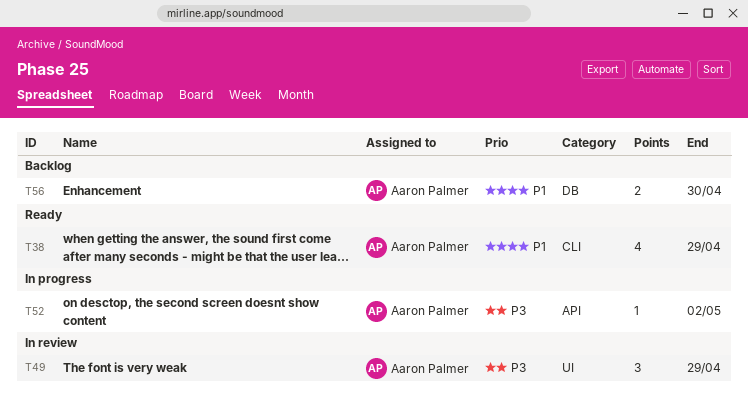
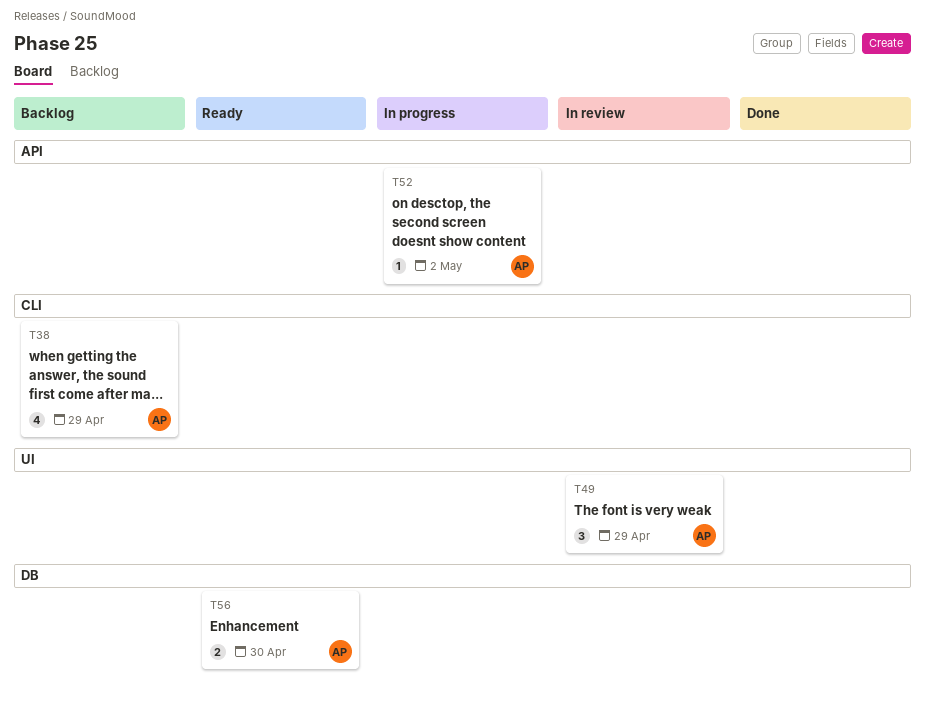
T38, status: Ready -> Backlog
T56, status: Backlog -> Ready

